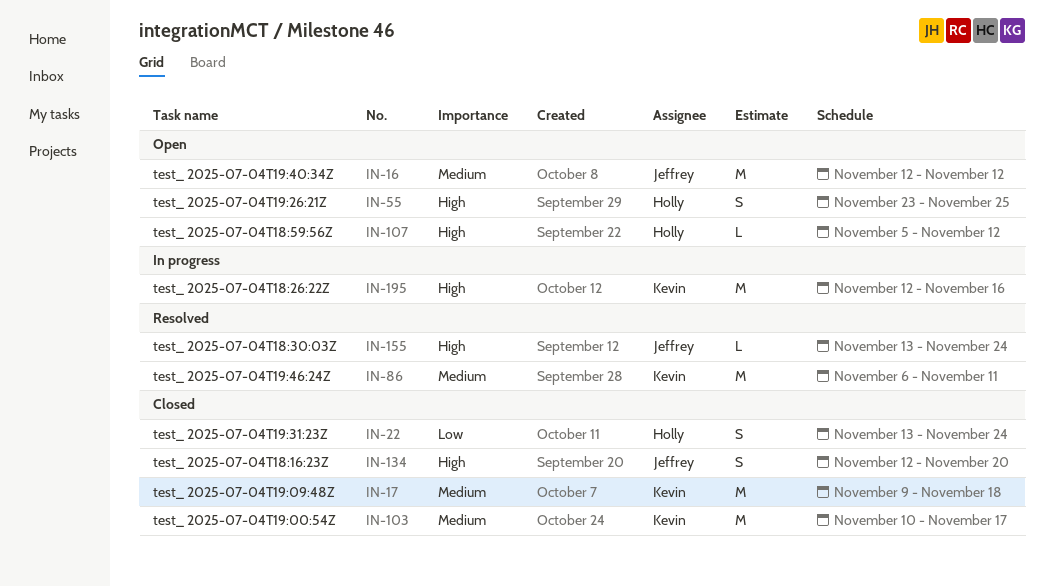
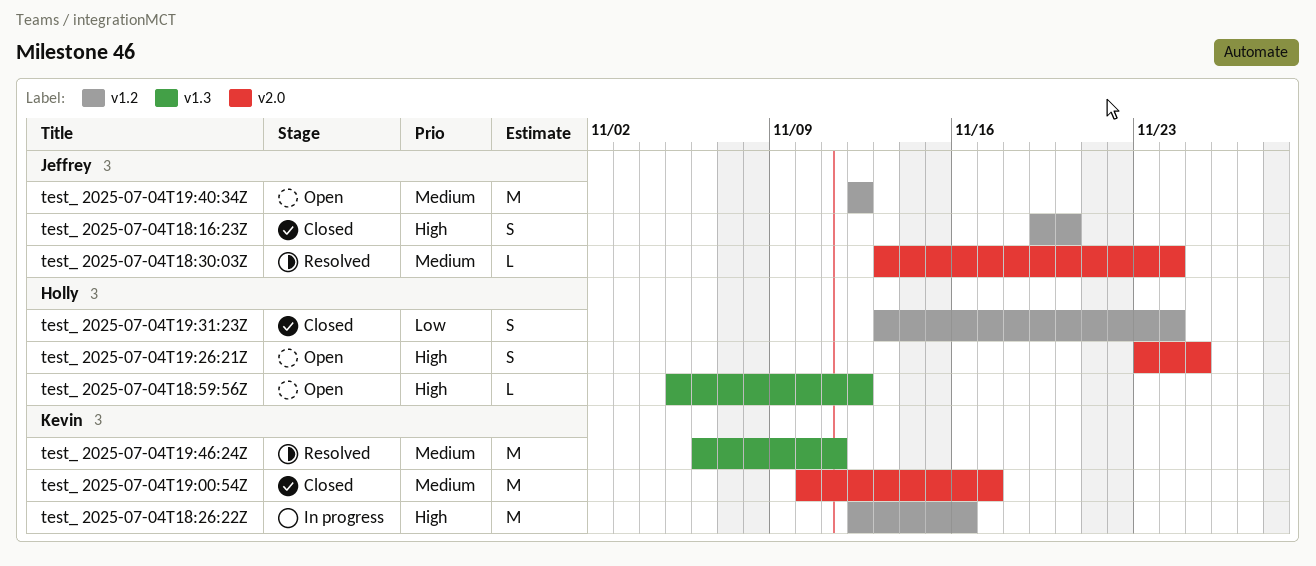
test_ 2025-07-04T18:16:23Z, start: Nov 12 -> Nov 19
test_ 2025-07-04T18:30:03Z, priority: High -> Medium
test_ 2025-07-04T19:09:48Z: present -> none

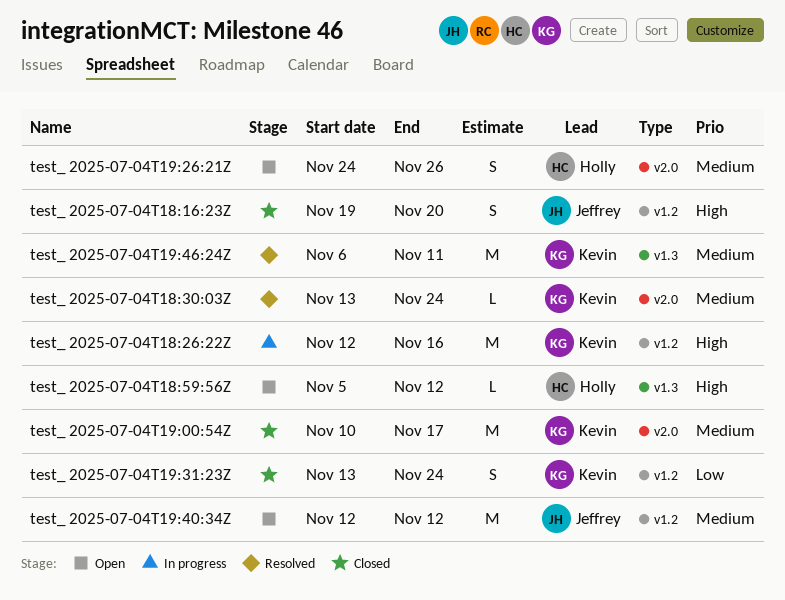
test_ 2025-07-04T18:30:03Z, owner: Jeffrey -> Kevin
test_ 2025-07-04T19:26:21Z, priority: High -> Medium
test_ 2025-07-04T19:26:21Z, start: Nov 23 -> Nov 24
test_ 2025-07-04T19:26:21Z, due: Nov 25 -> Nov 26
test_ 2025-07-04T19:31:23Z, owner: Holly -> Kevin

